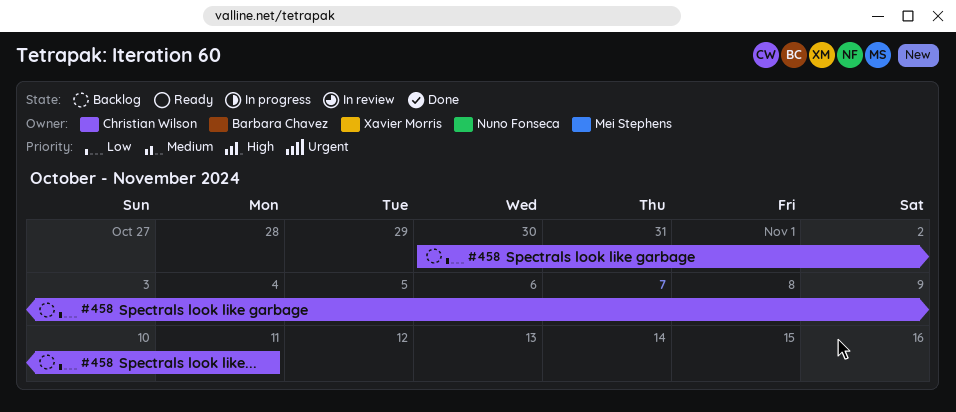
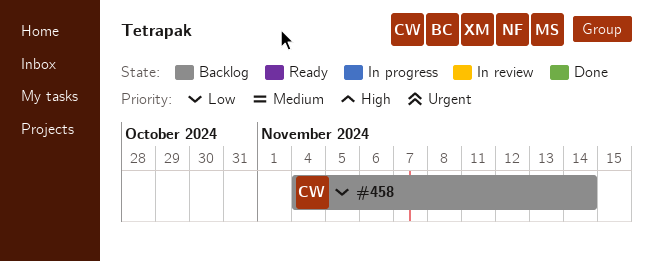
#458, start: Oct 30 -> Nov 4
#458, due: Nov 11 -> Nov 14

